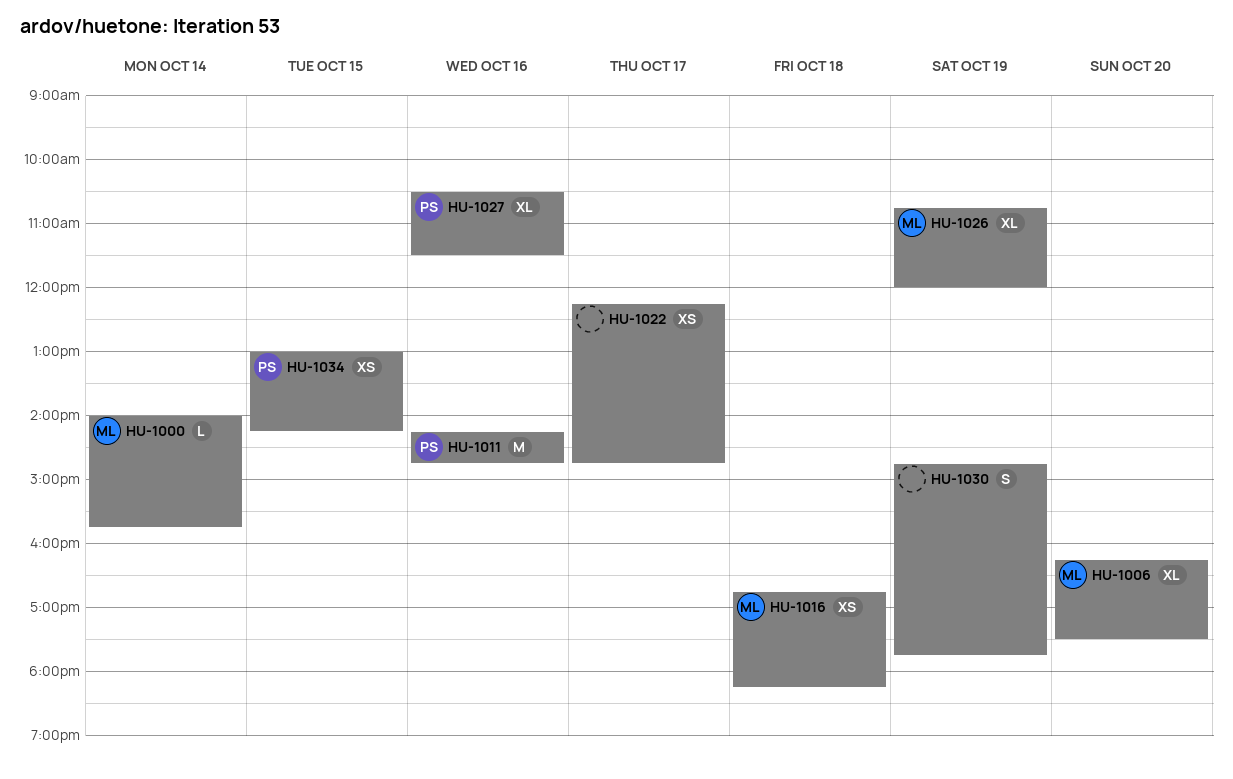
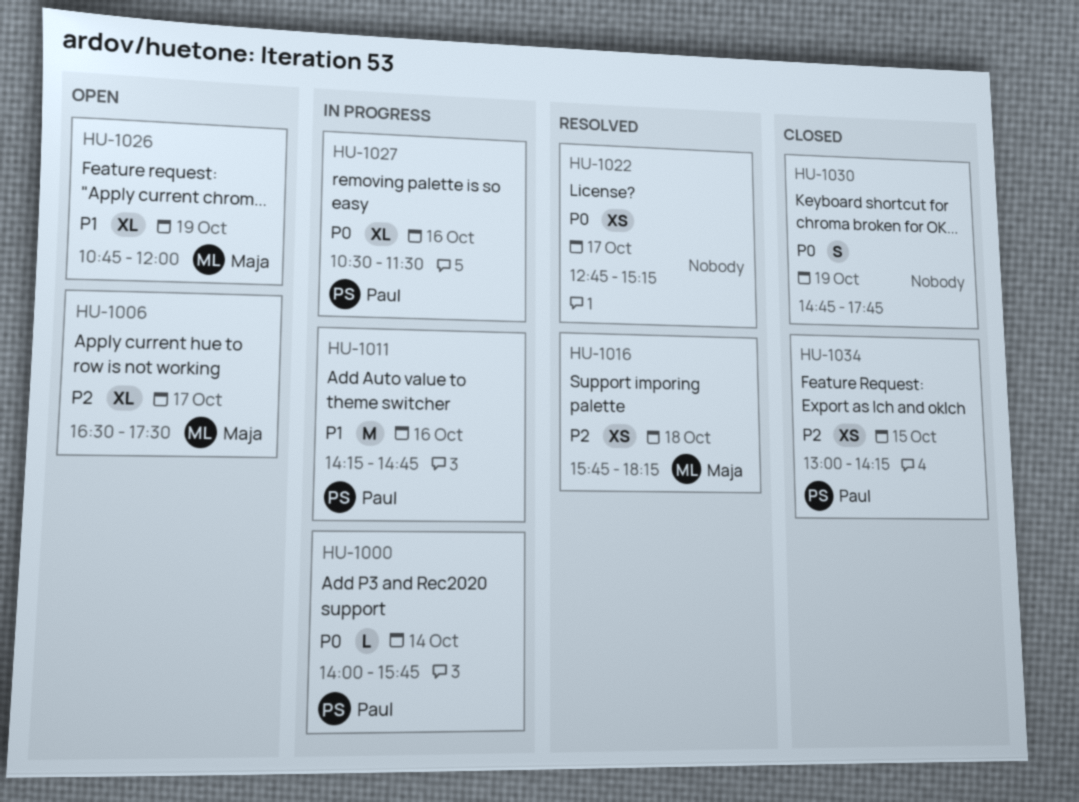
HU-1000, owner: Maja -> Paul
HU-1006, day: Oct 20 -> Oct 17
HU-1006, begins: 16:15 -> 16:30
HU-1016, begins: 16:45 -> 15:45
HU-1022, begins: 12:15 -> 12:45
HU-1022, ends: 14:45 -> 15:15

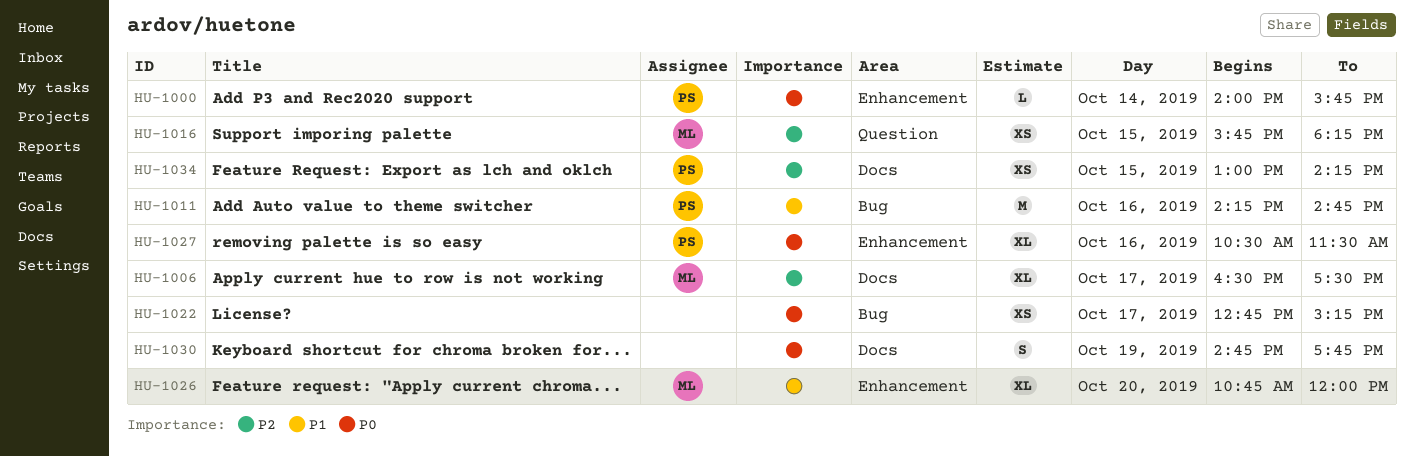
HU-1016, day: Oct 18 -> Oct 15
HU-1026, day: Oct 19 -> Oct 20

